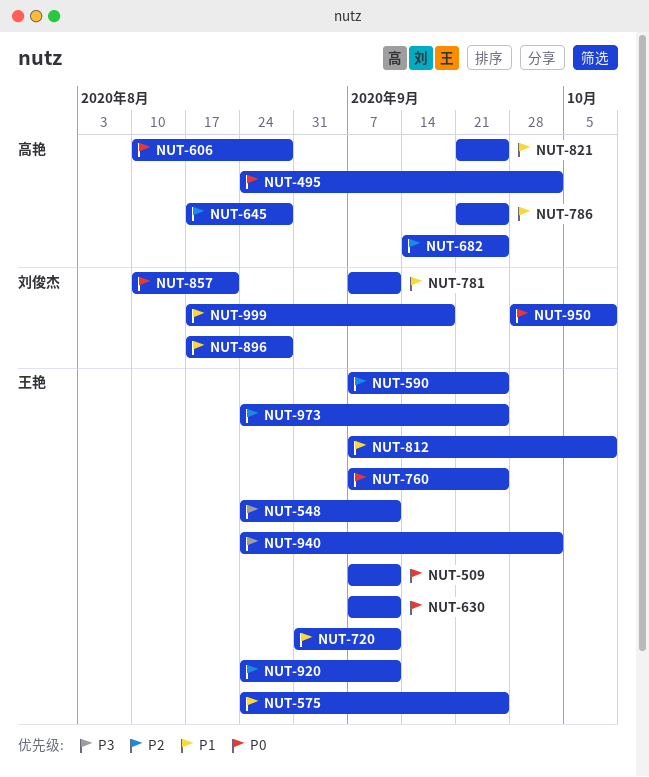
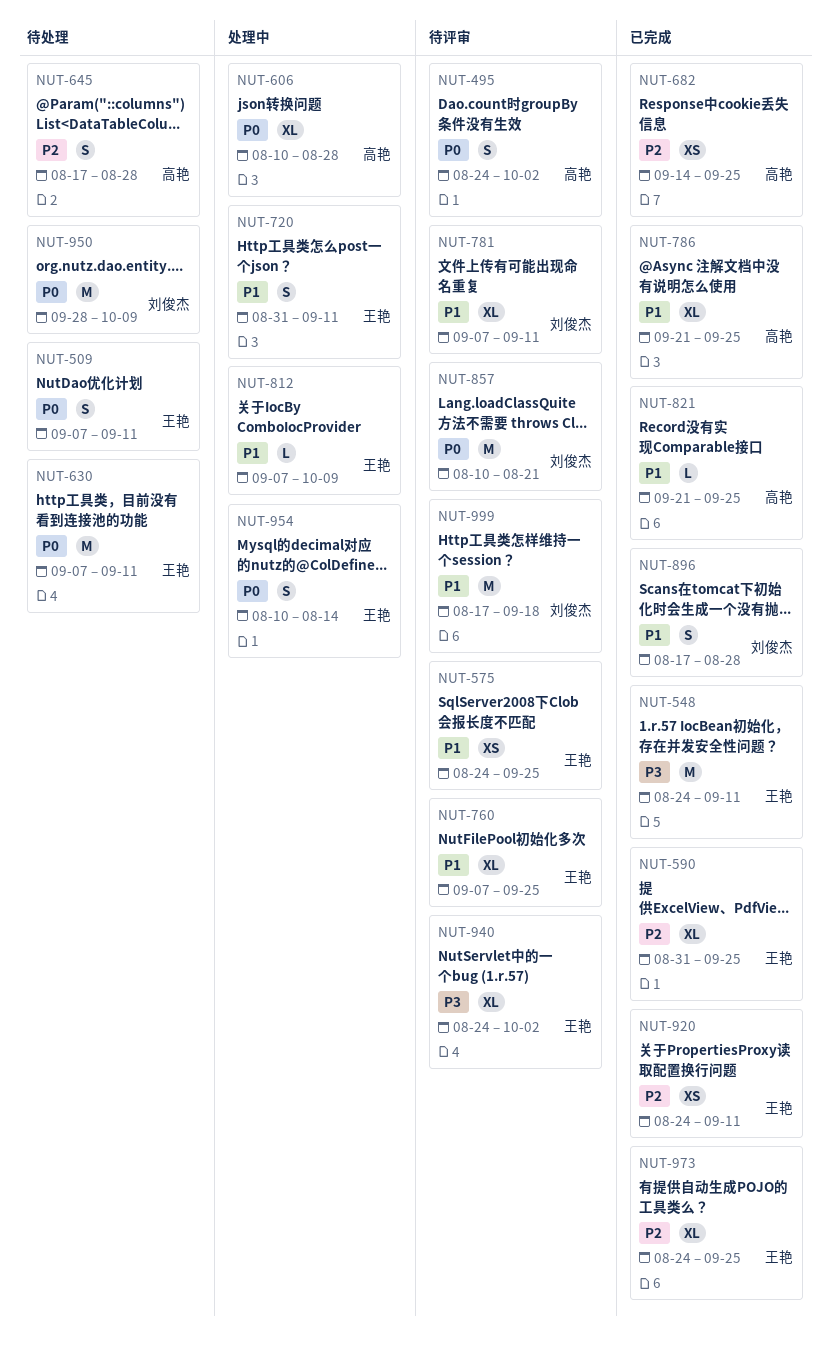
NUT-590, start: Sep 7 -> Aug 31
NUT-760, priority: P0 -> P1
NUT-954: none -> present

